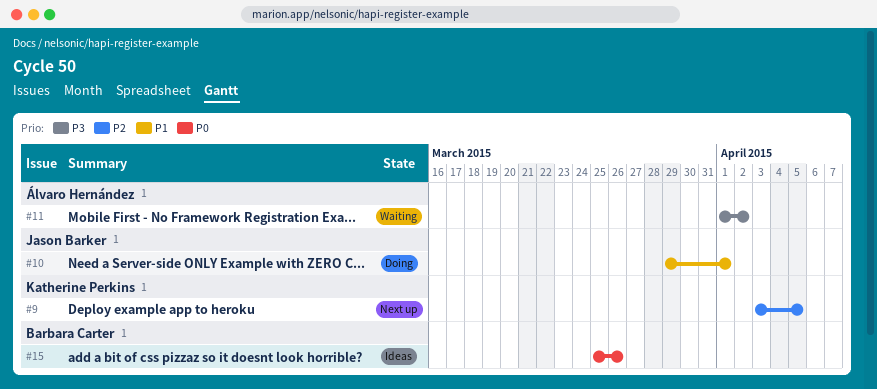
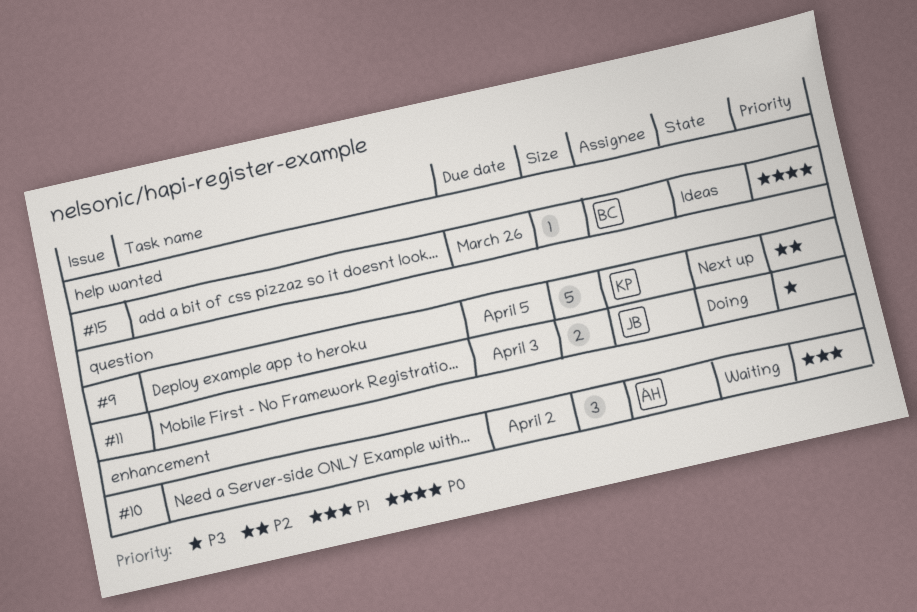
#10, status: Doing -> Waiting
#10, owner: Jason Barker -> Álvaro Hernández
#10, due: Apr 1 -> Apr 2
#11, status: Waiting -> Doing
#11, owner: Álvaro Hernández -> Jason Barker
#11, due: Apr 2 -> Apr 3

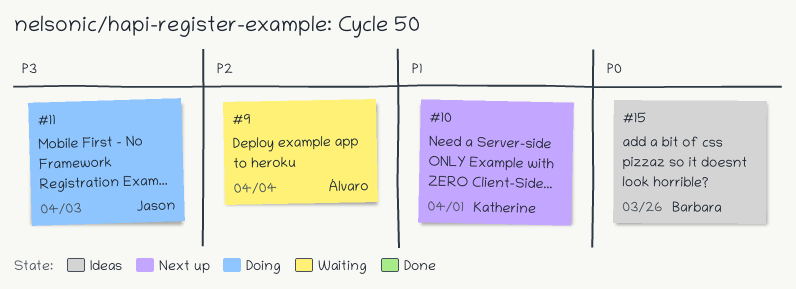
#9, status: Next up -> Waiting
#9, owner: Katherine -> Álvaro
#9, due: Apr 5 -> Apr 4
#10, status: Waiting -> Next up
#10, owner: Álvaro -> Katherine
#10, due: Apr 2 -> Apr 1

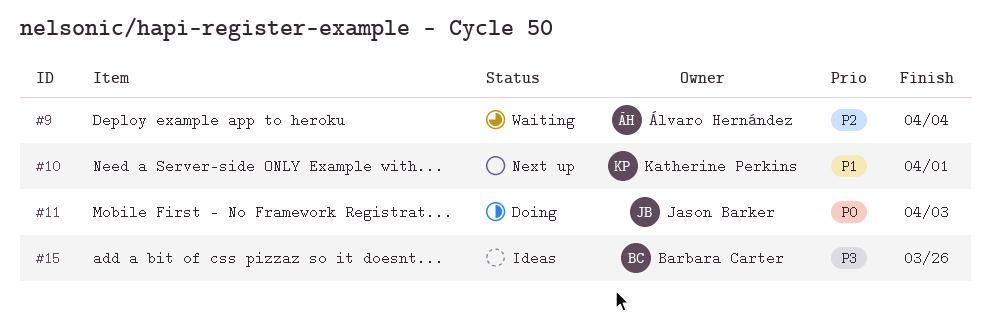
#11, priority: P3 -> P0
#15, priority: P0 -> P3

